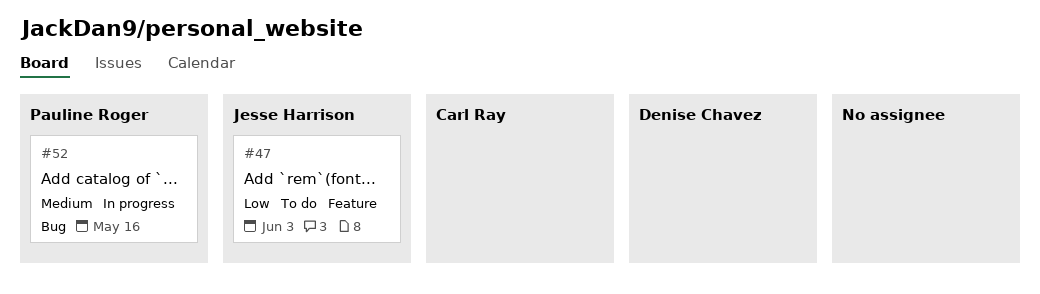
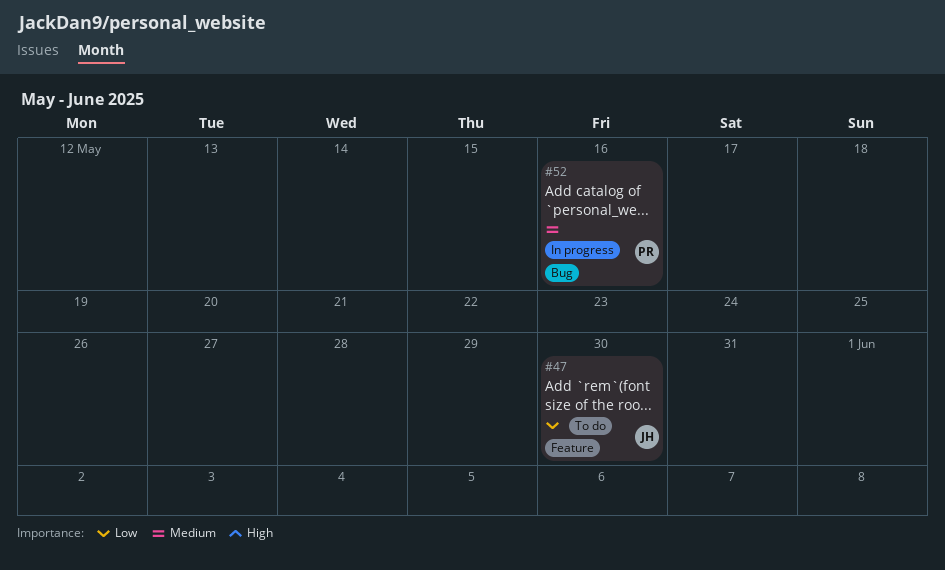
#47, due: Jun 3 -> May 30

